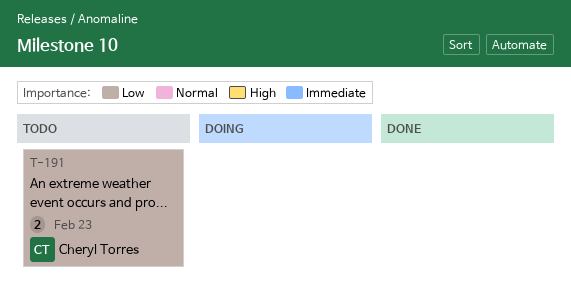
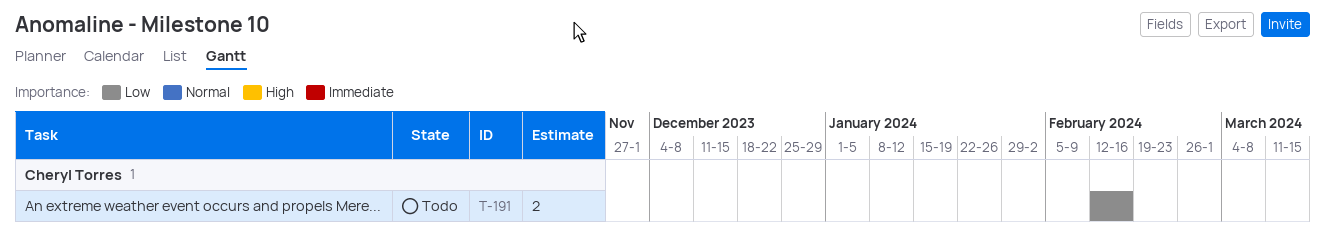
T-191, due: Feb 23 -> Feb 16

